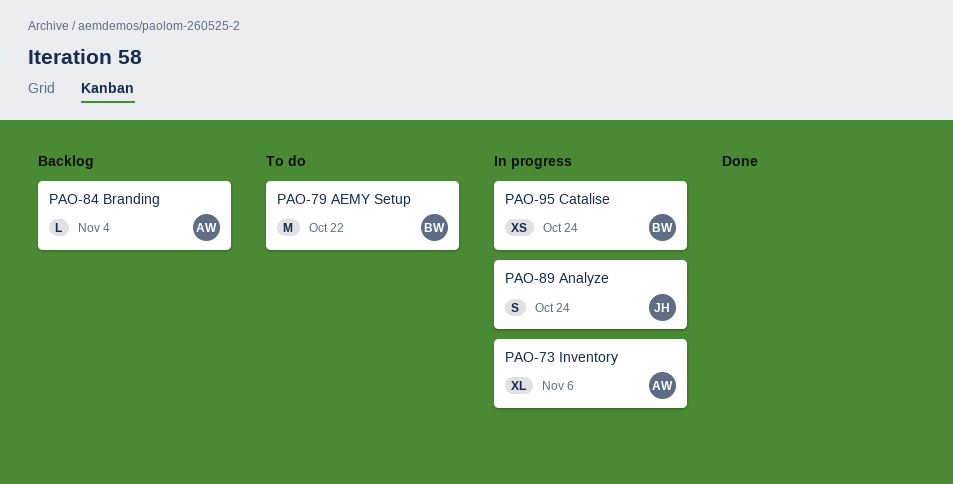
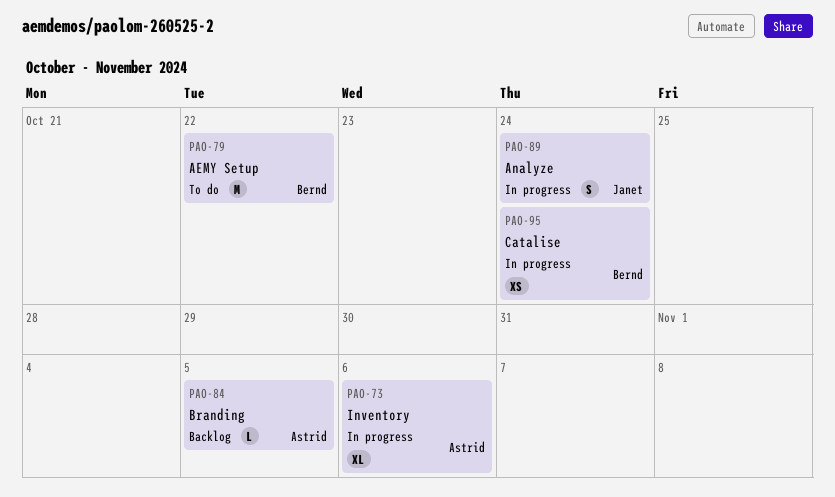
PAO-84, due: Nov 4 -> Nov 5

